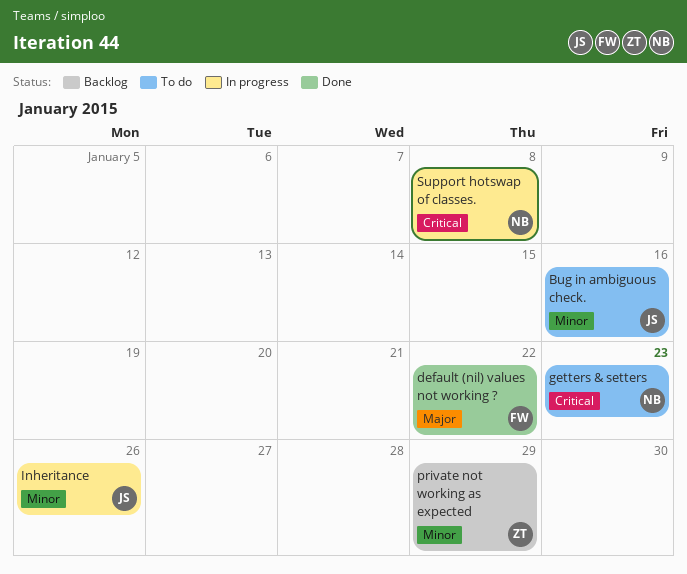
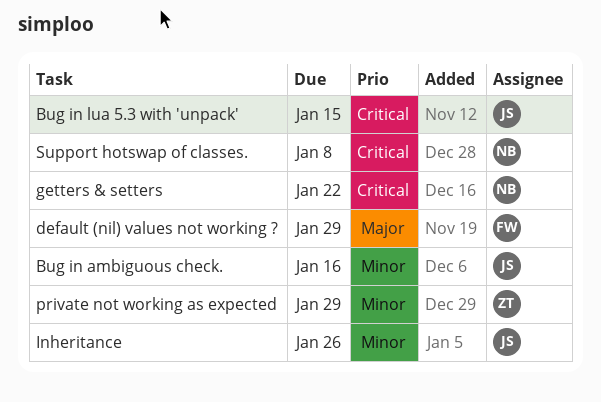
Bug in lua 5.3 with 'unpack': none -> present
default (nil) values not working ?, due: Jan 22 -> Jan 29
getters & setters, due: Jan 23 -> Jan 22

